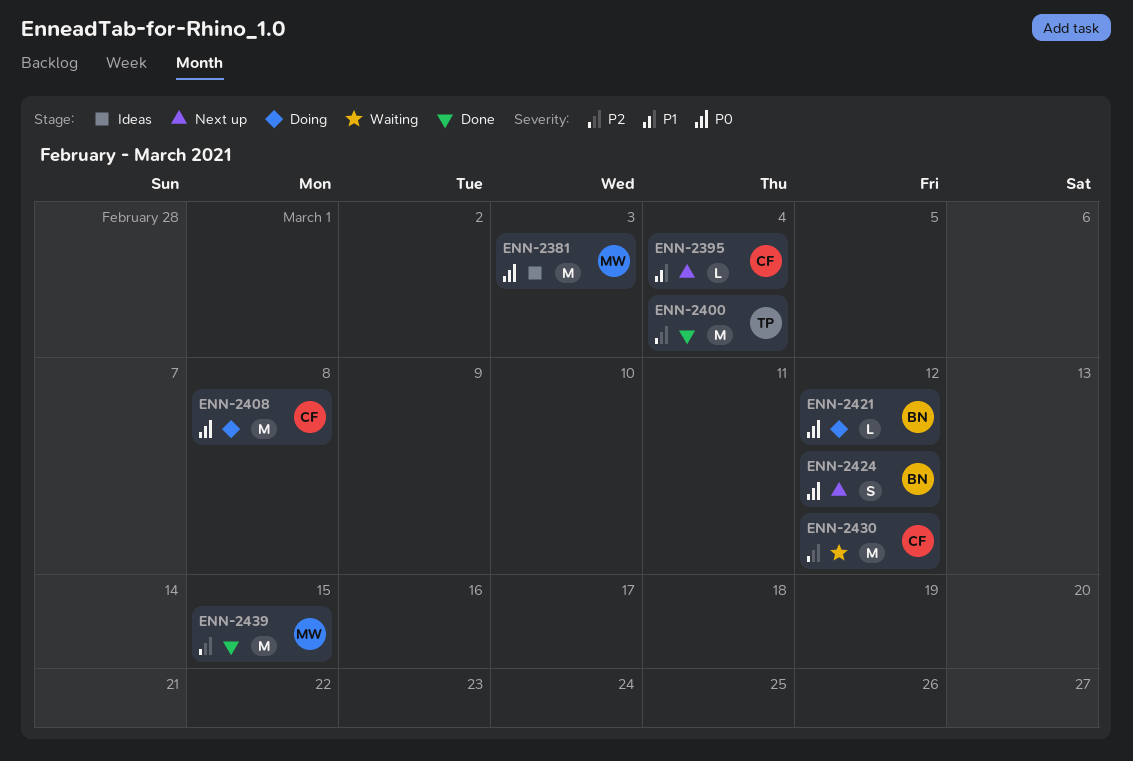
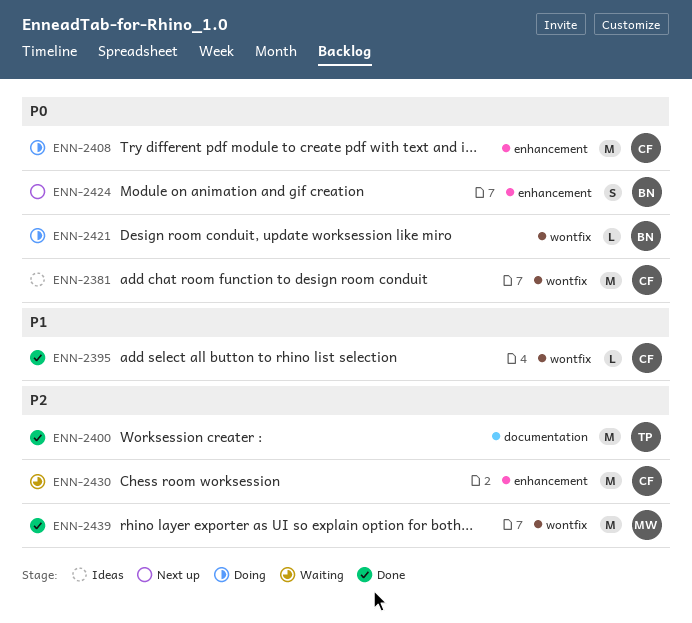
ENN-2381, owner: MW -> CF
ENN-2395, status: Next up -> Done

